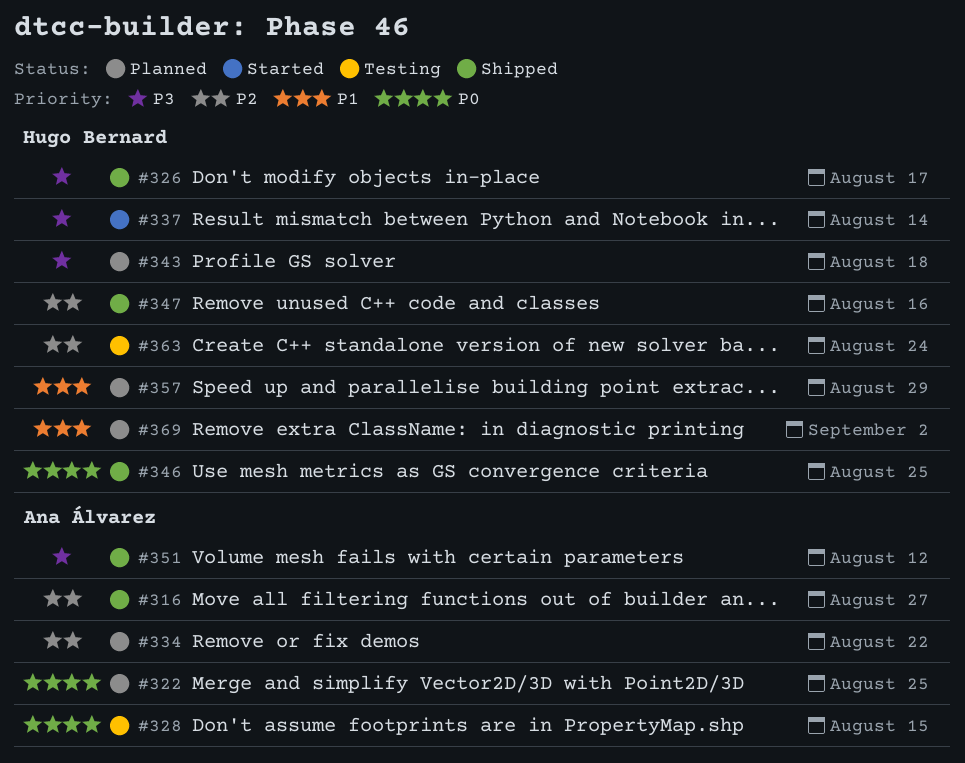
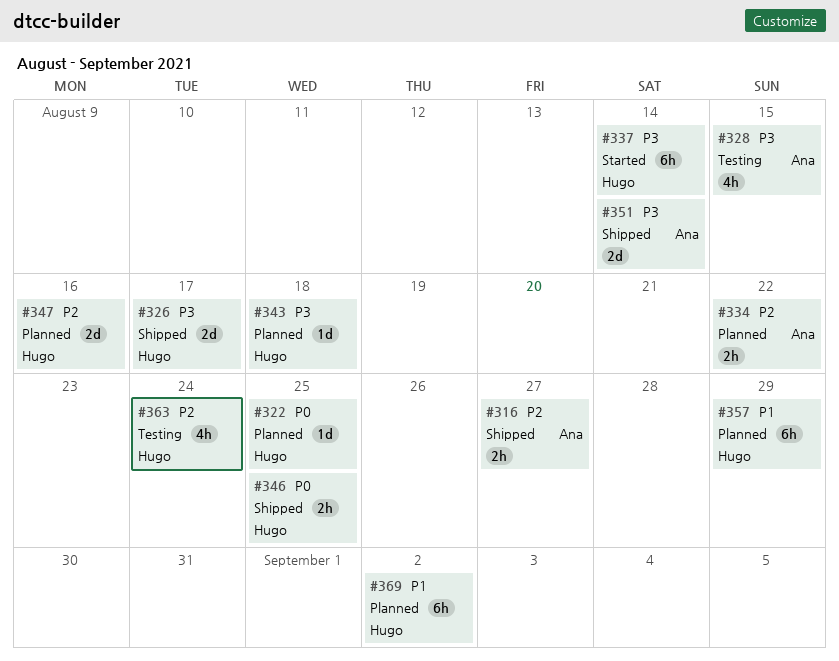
#322, owner: Ana Álvarez -> Hugo Bernard
#328, priority: P0 -> P3
#347, status: Shipped -> Planned
#351, due: Aug 12 -> Aug 14

